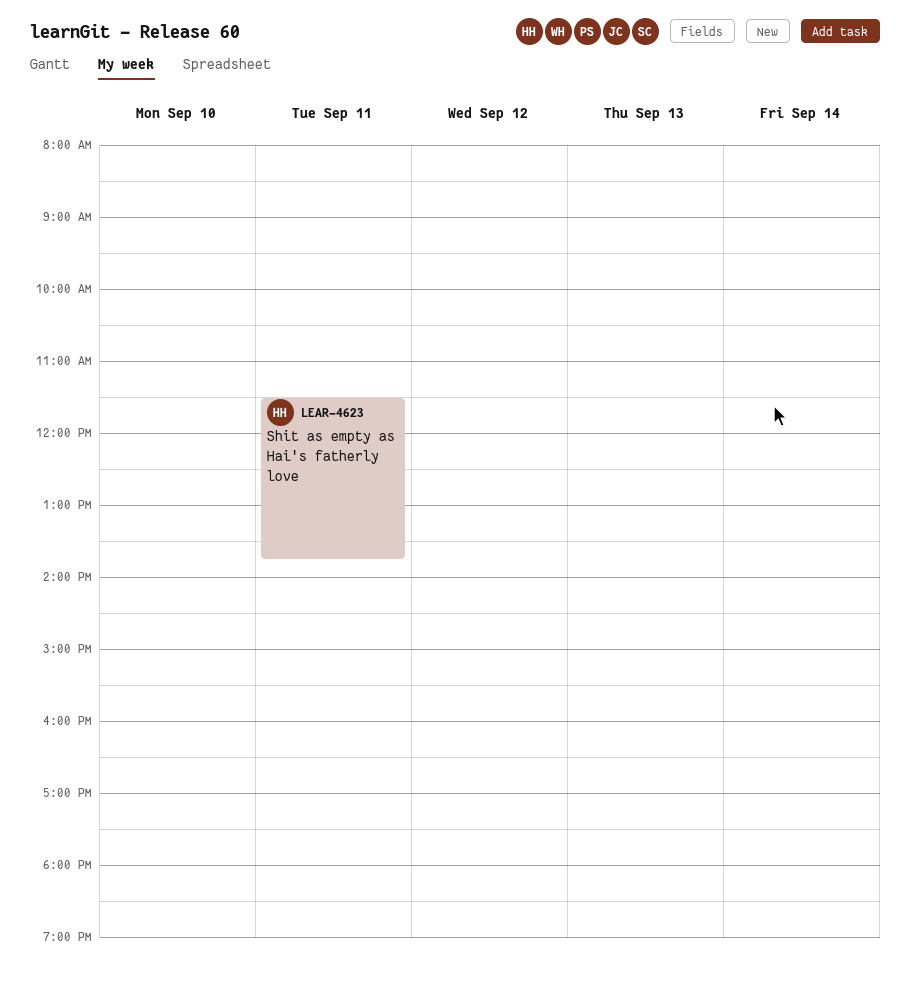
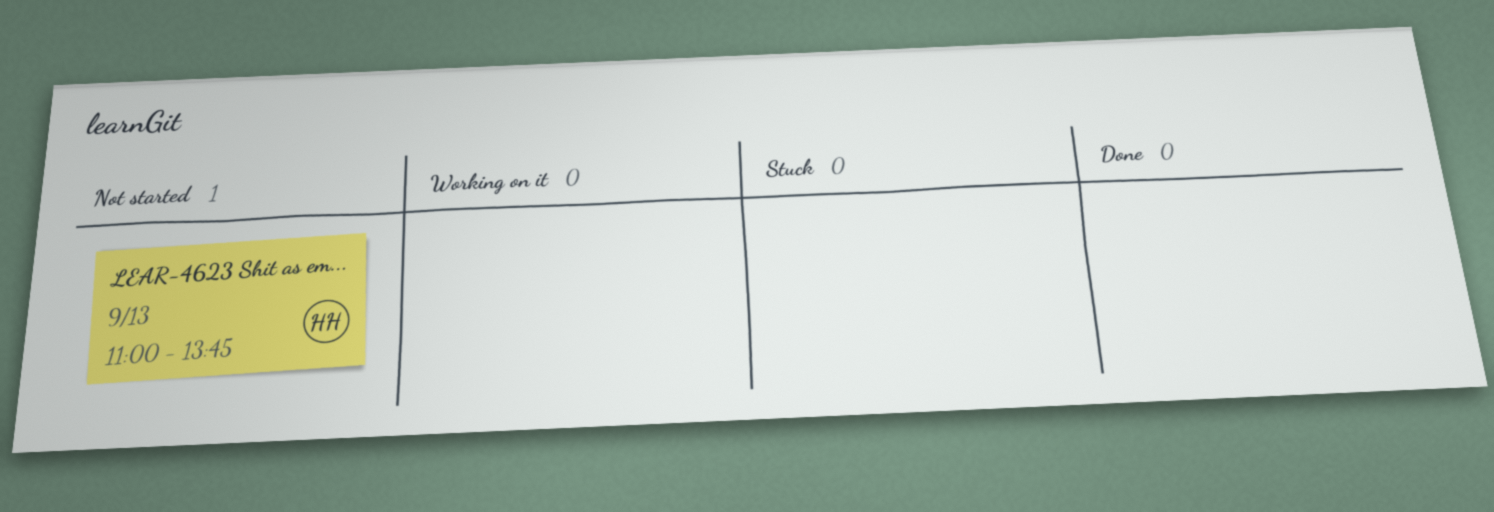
LEAR-4623, day: Sep 11 -> Sep 13
LEAR-4623, begins: 11:30 -> 11:00

